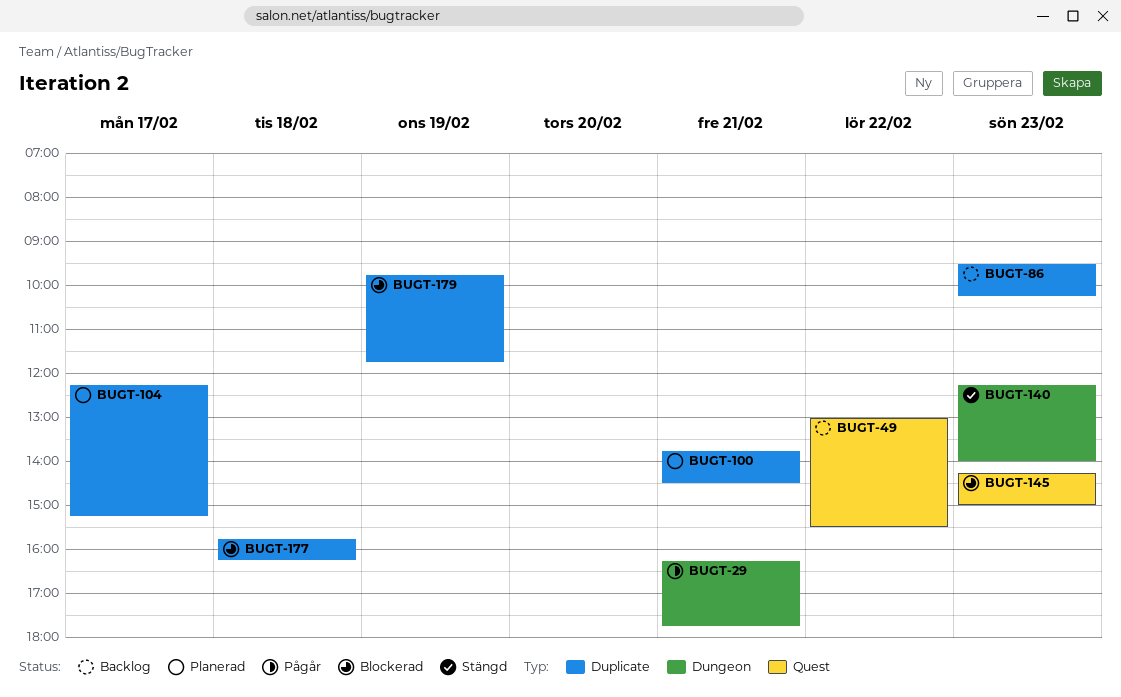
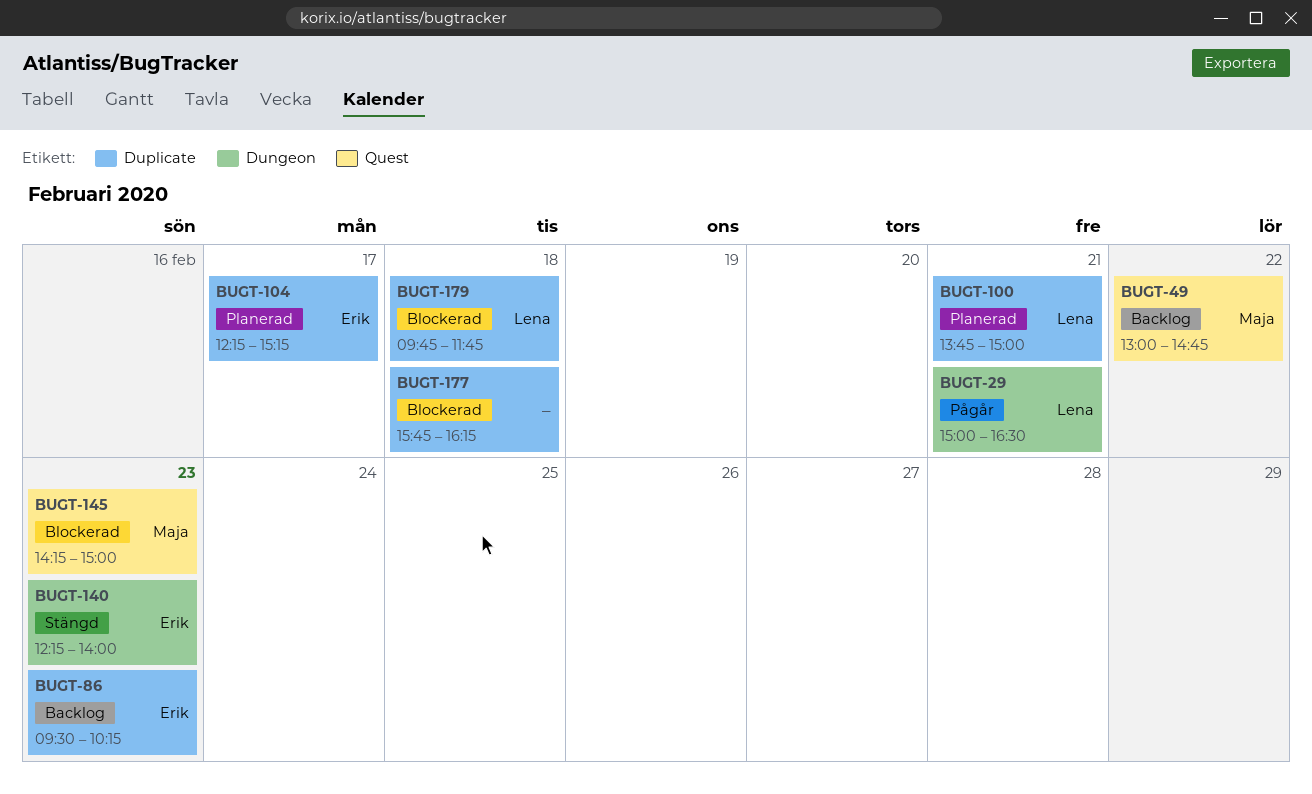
BUGT-29, begins: 16:15 -> 15:00
BUGT-29, ends: 17:45 -> 16:30
BUGT-49, ends: 15:30 -> 14:45
BUGT-100, ends: 14:30 -> 15:00
BUGT-179, day: Feb 19 -> Feb 18

